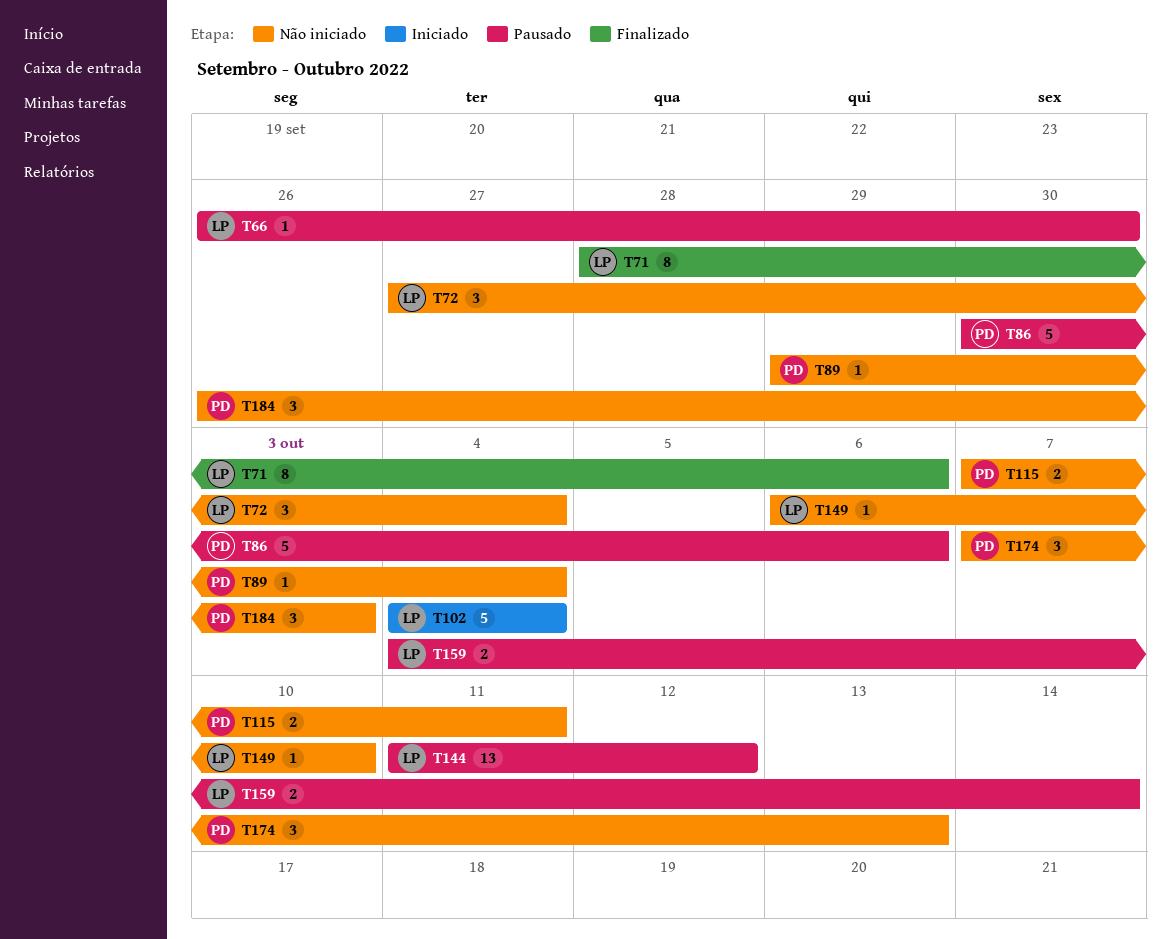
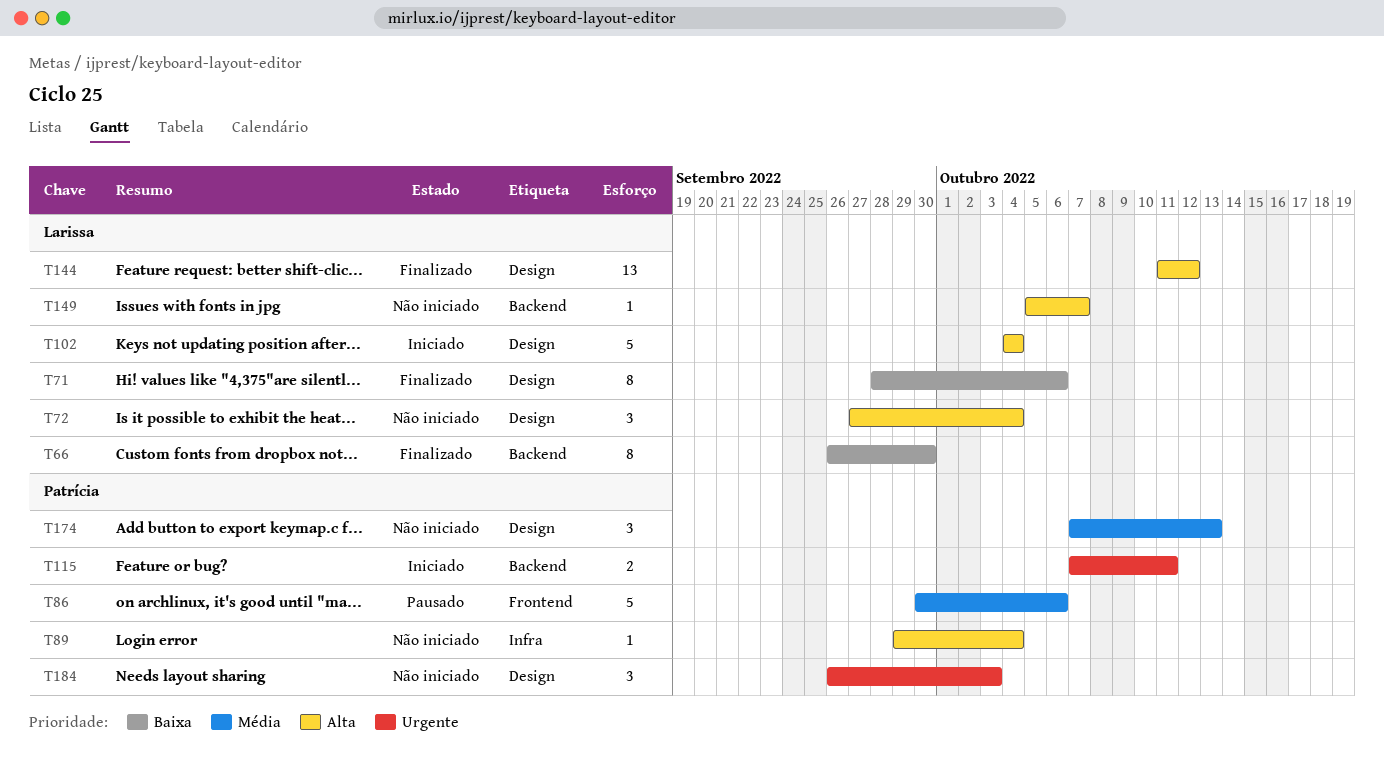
T66, status: Pausado -> Finalizado
T66, estimate: 1 -> 8
T115, status: Não iniciado -> Iniciado
T144, status: Pausado -> Finalizado
T149, start: Oct 6 -> Oct 5
T149, due: Oct 10 -> Oct 7
T159: present -> none

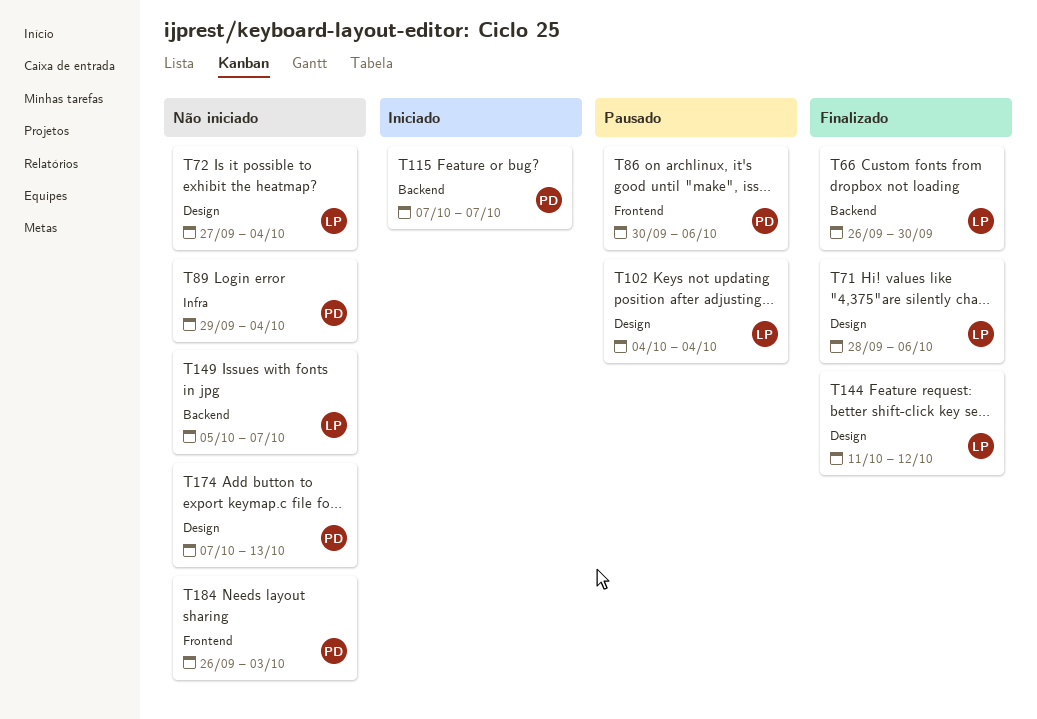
T102, status: Iniciado -> Pausado
T115, due: Oct 11 -> Oct 7
T184, label: Design -> Frontend

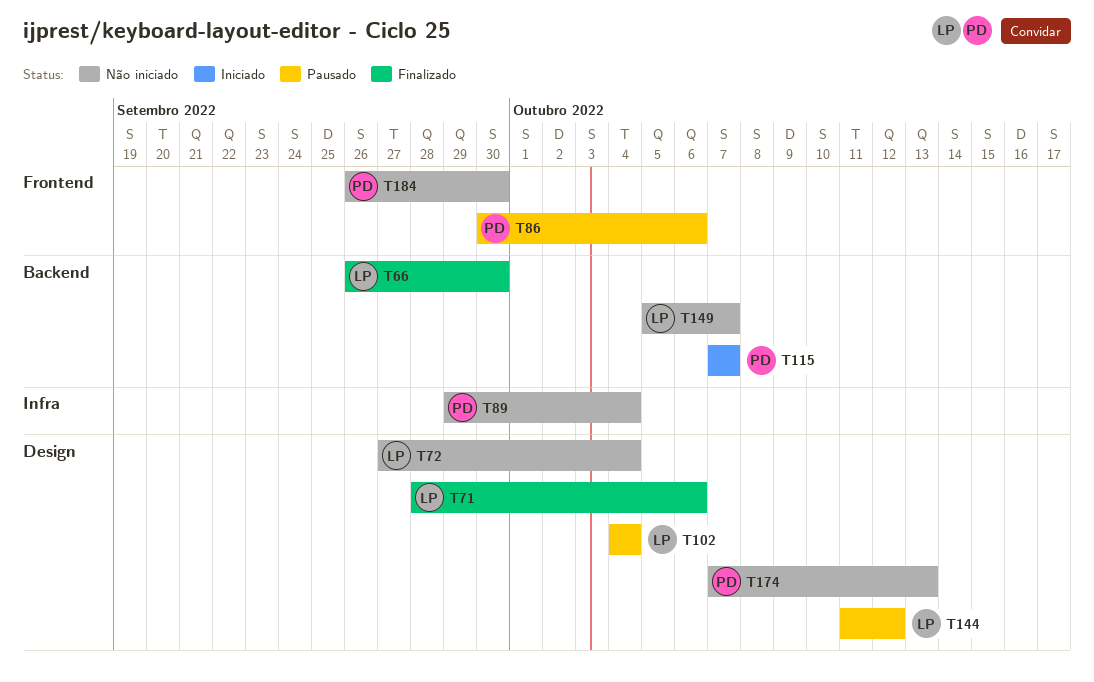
T144, status: Finalizado -> Pausado
T184, due: Oct 3 -> Sep 30

